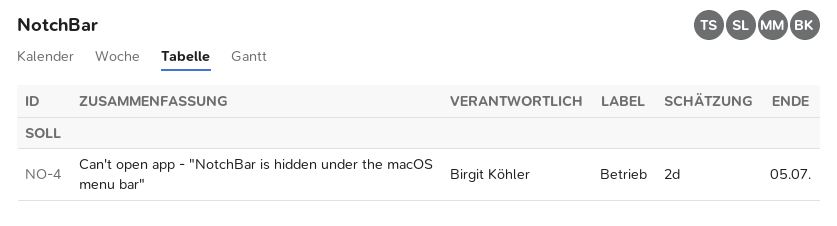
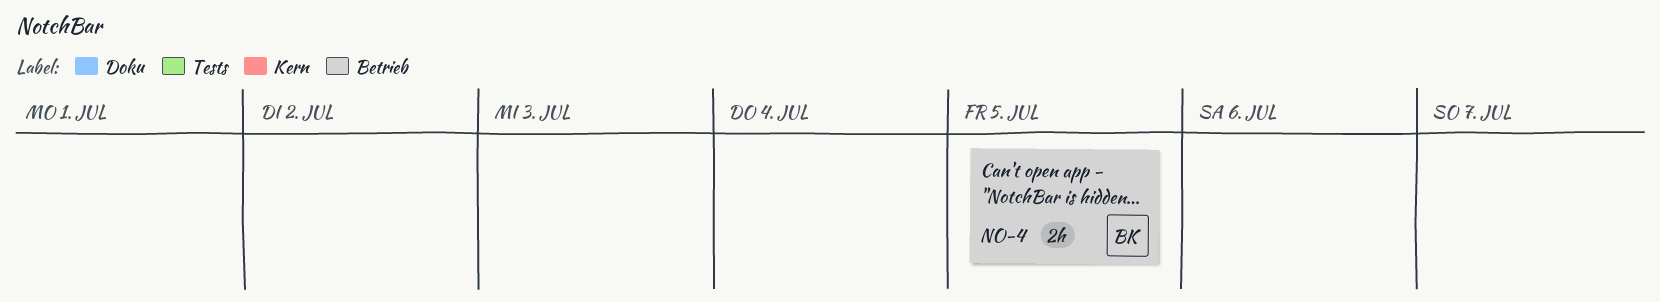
NO-4, estimate: 2d -> 2h

